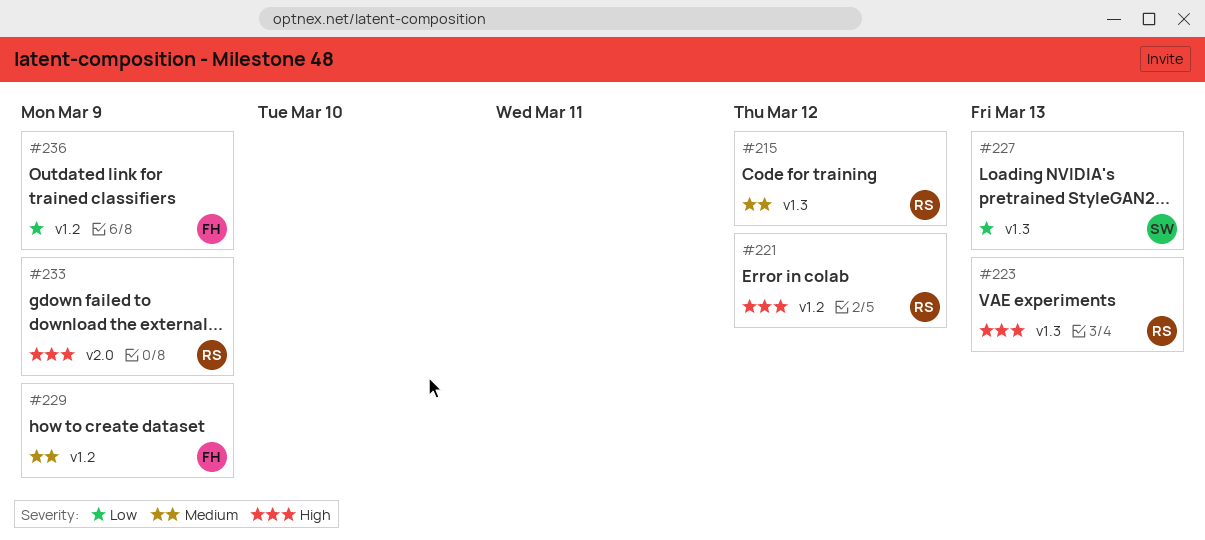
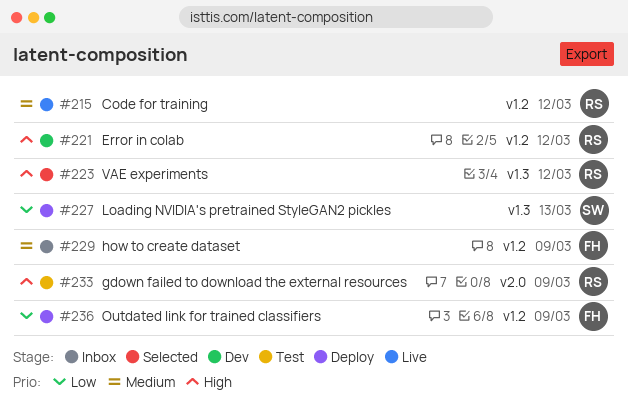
#215, label: v1.3 -> v1.2
#223, due: Mar 13 -> Mar 12

